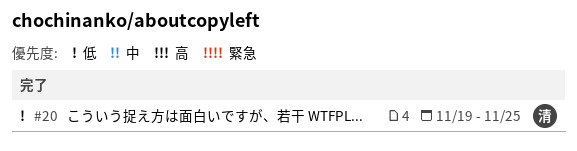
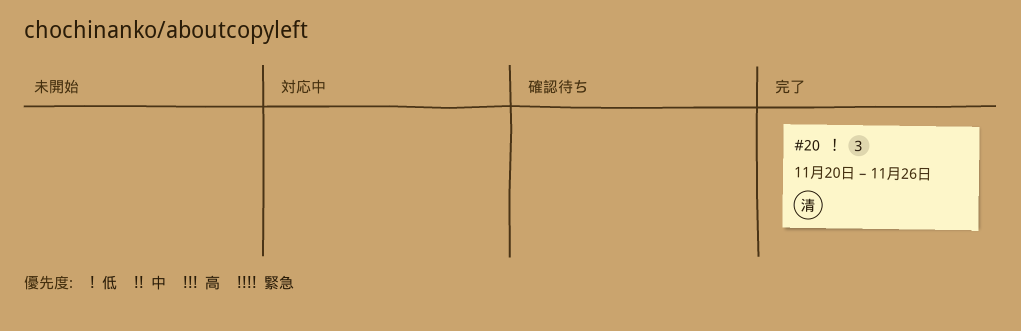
#20, start: Nov 19 -> Nov 20
#20, due: Nov 25 -> Nov 26

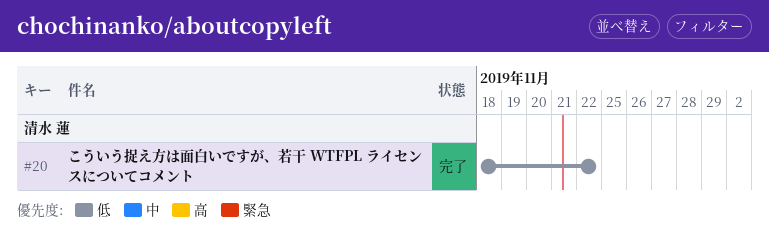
#20, start: Nov 20 -> Nov 18
#20, due: Nov 26 -> Nov 22

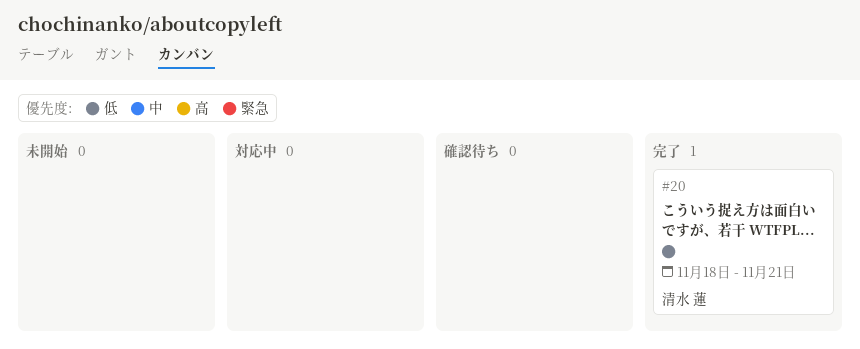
#20, due: Nov 22 -> Nov 21

